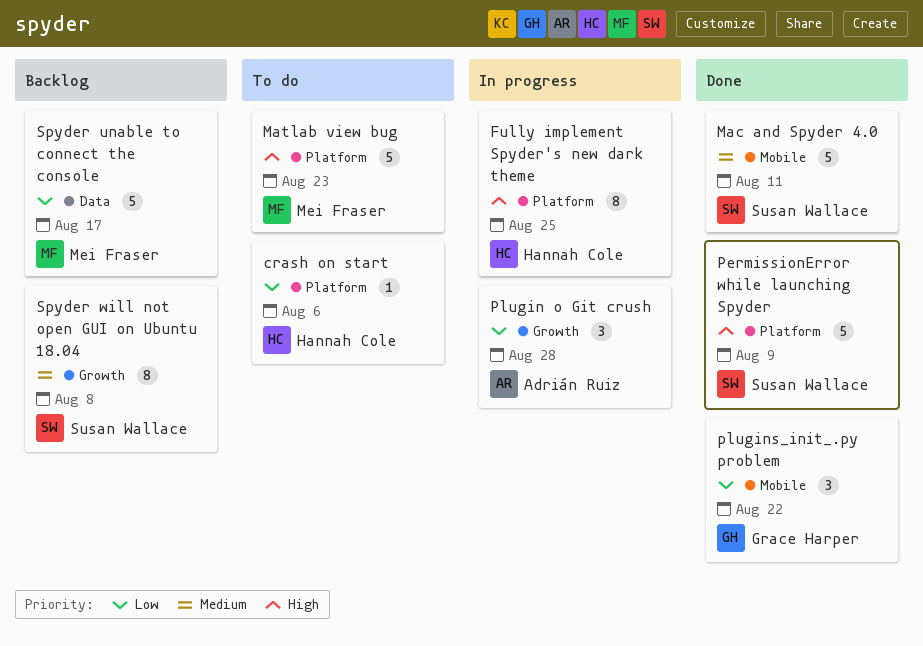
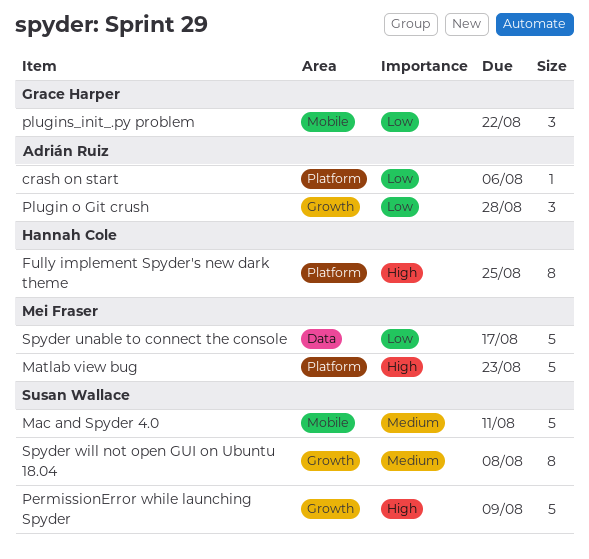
crash on start, owner: Hannah Cole -> Adrián Ruiz
PermissionError while launching Spyder, label: Platform -> Growth

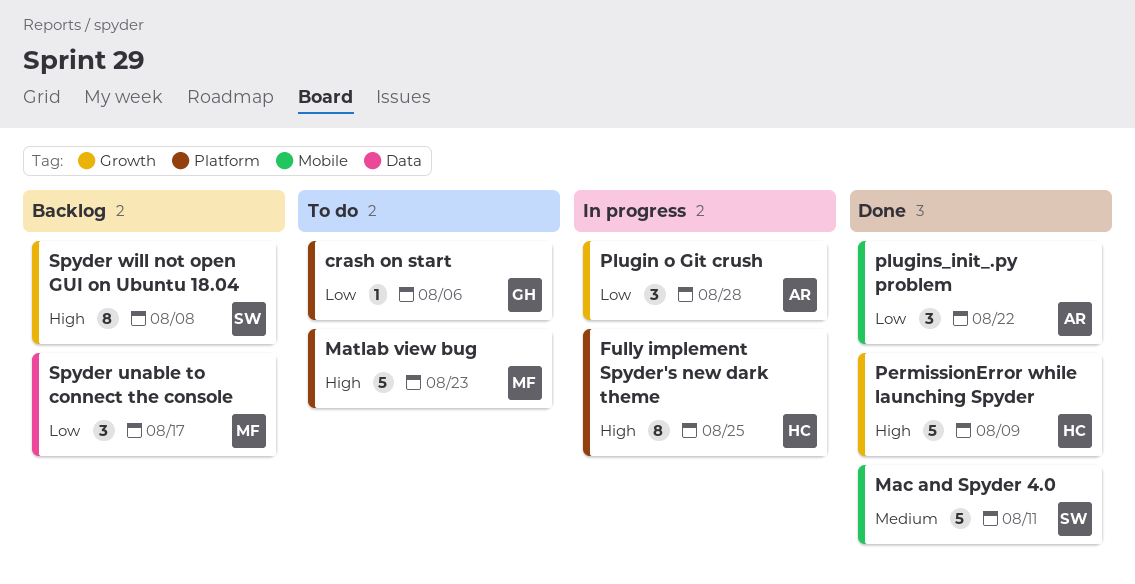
crash on start, owner: Adrián Ruiz -> Grace Harper
PermissionError while launching Spyder, owner: Susan Wallace -> Hannah Cole
plugins_init_.py problem, owner: Grace Harper -> Adrián Ruiz
Spyder unable to connect the console, estimate: 5 -> 3
Spyder will not open GUI on Ubuntu 18.04, priority: Medium -> High

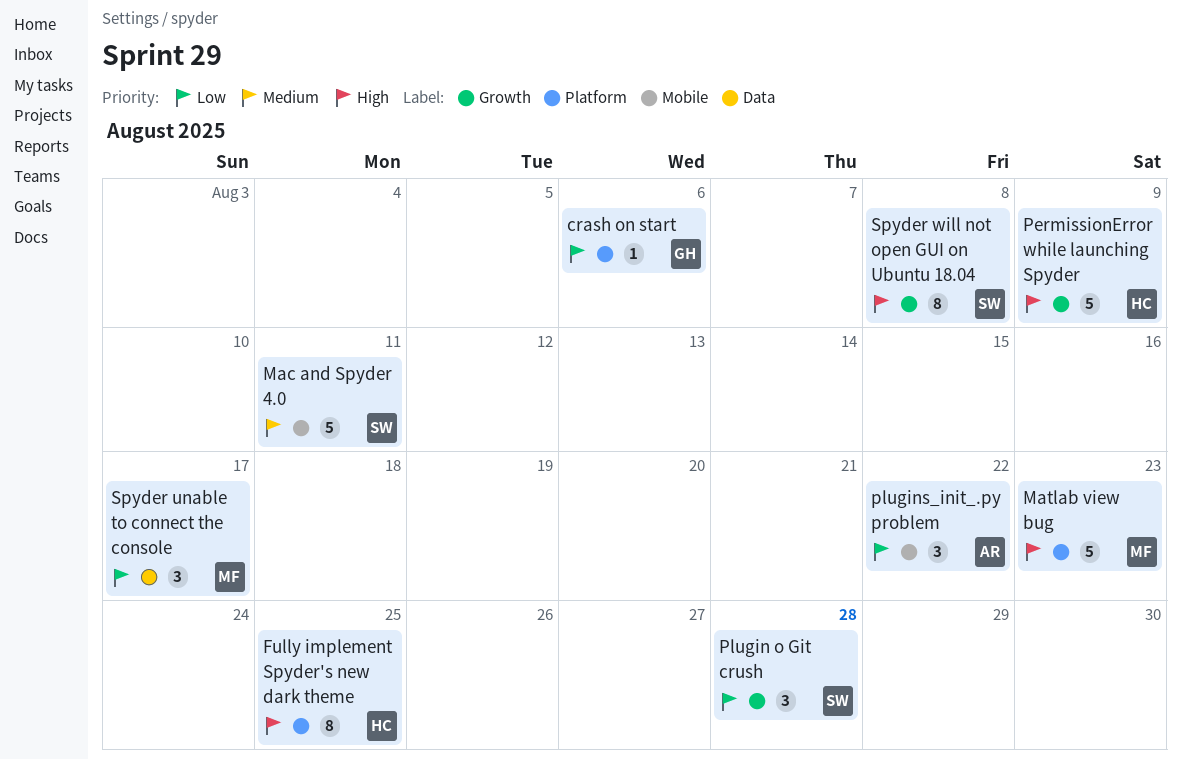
Plugin o Git crush, owner: AR -> SW

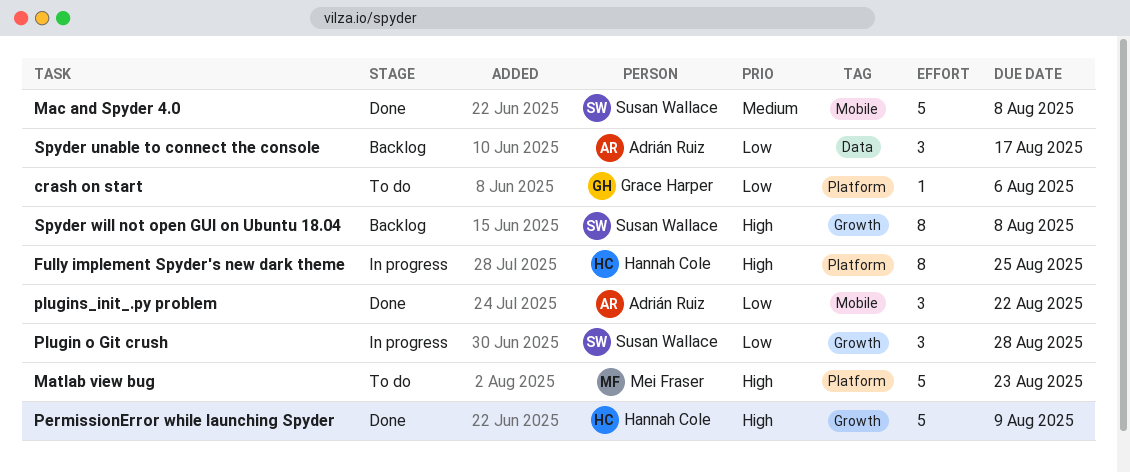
Mac and Spyder 4.0, due: Aug 11 -> Aug 8
Spyder unable to connect the console, owner: Mei Fraser -> Adrián Ruiz

